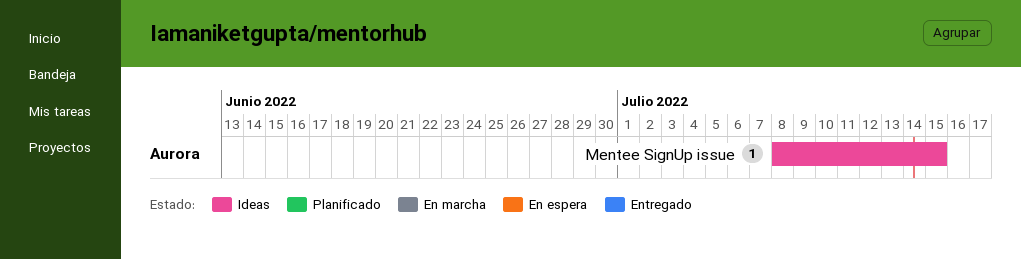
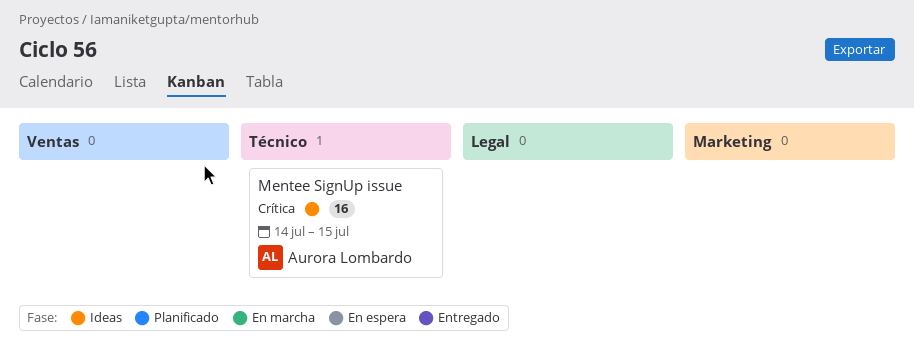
Mentee SignUp issue, estimate: 1 -> 16
Mentee SignUp issue, start: Jul 8 -> Jul 14

